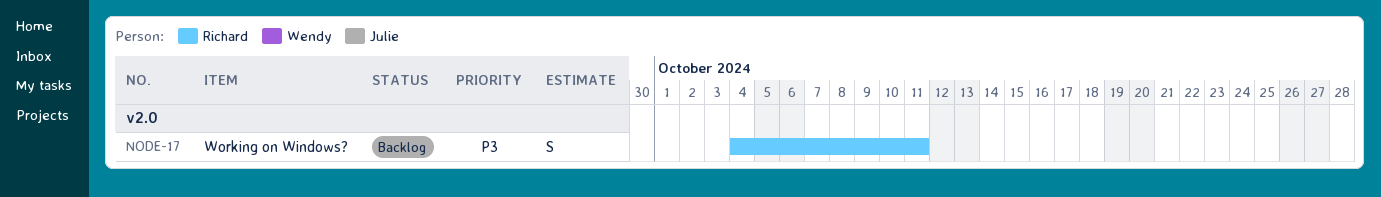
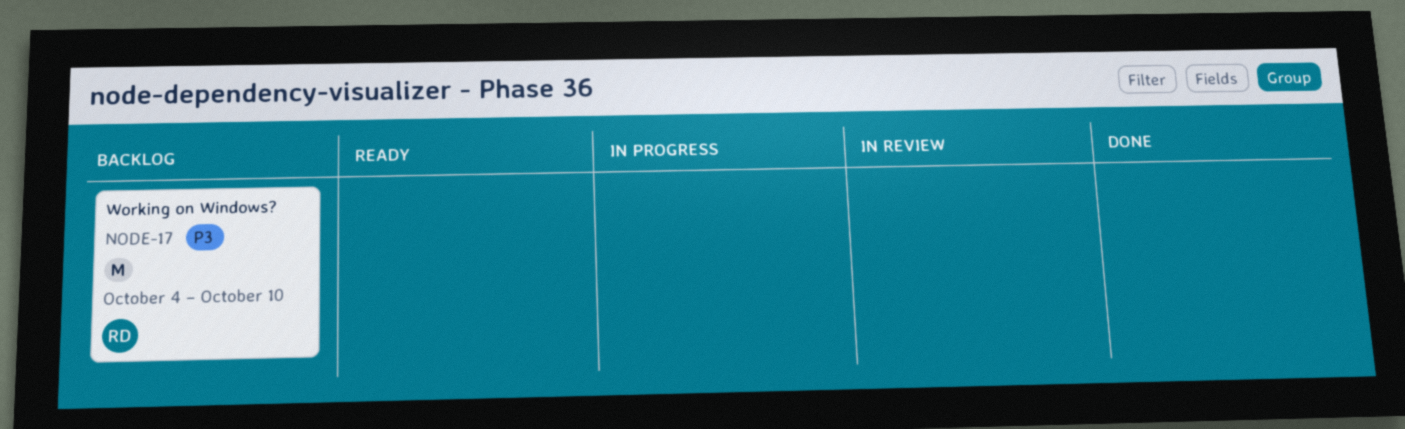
NODE-17, estimate: S -> M
NODE-17, due: Oct 11 -> Oct 10

